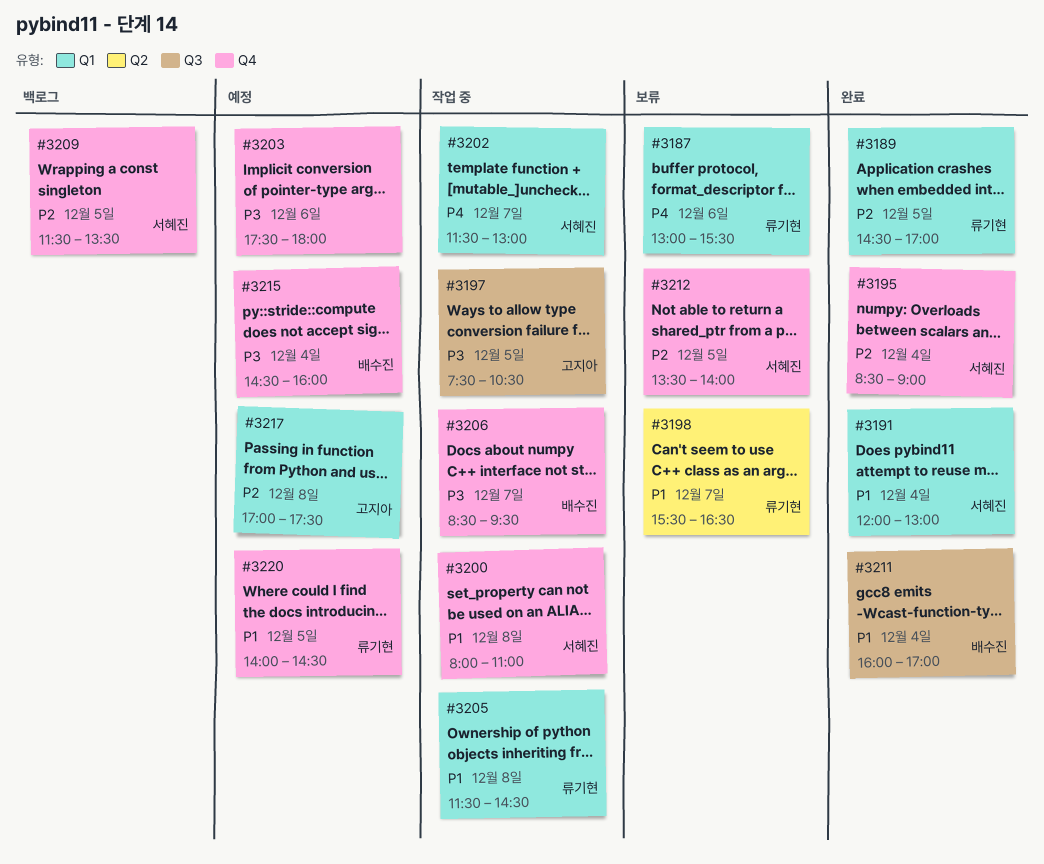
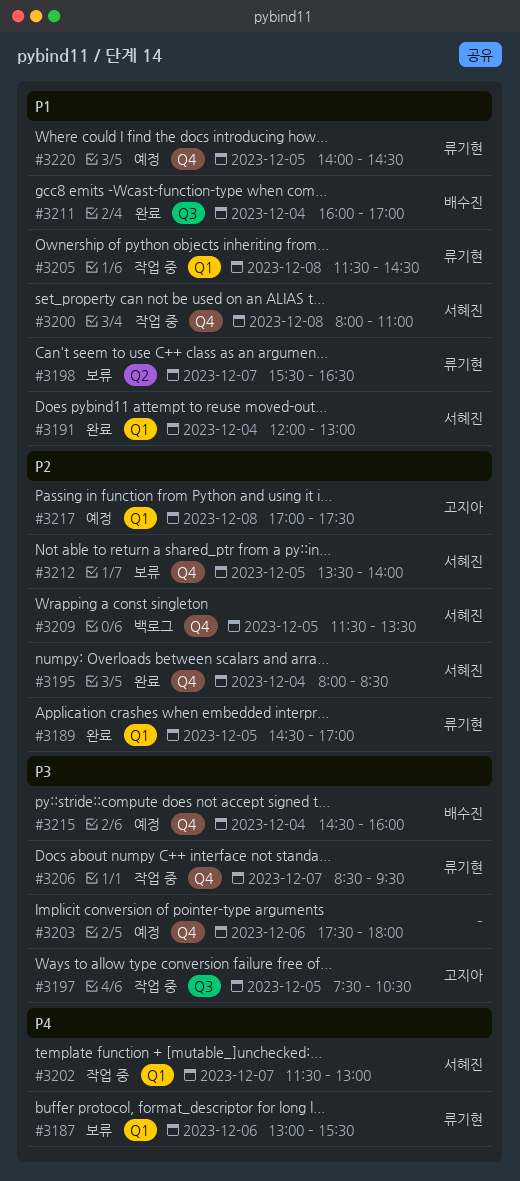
#3195, begins: 08:30 -> 08:00
#3195, ends: 09:00 -> 08:30
#3206, owner: 배수진 -> 류기현

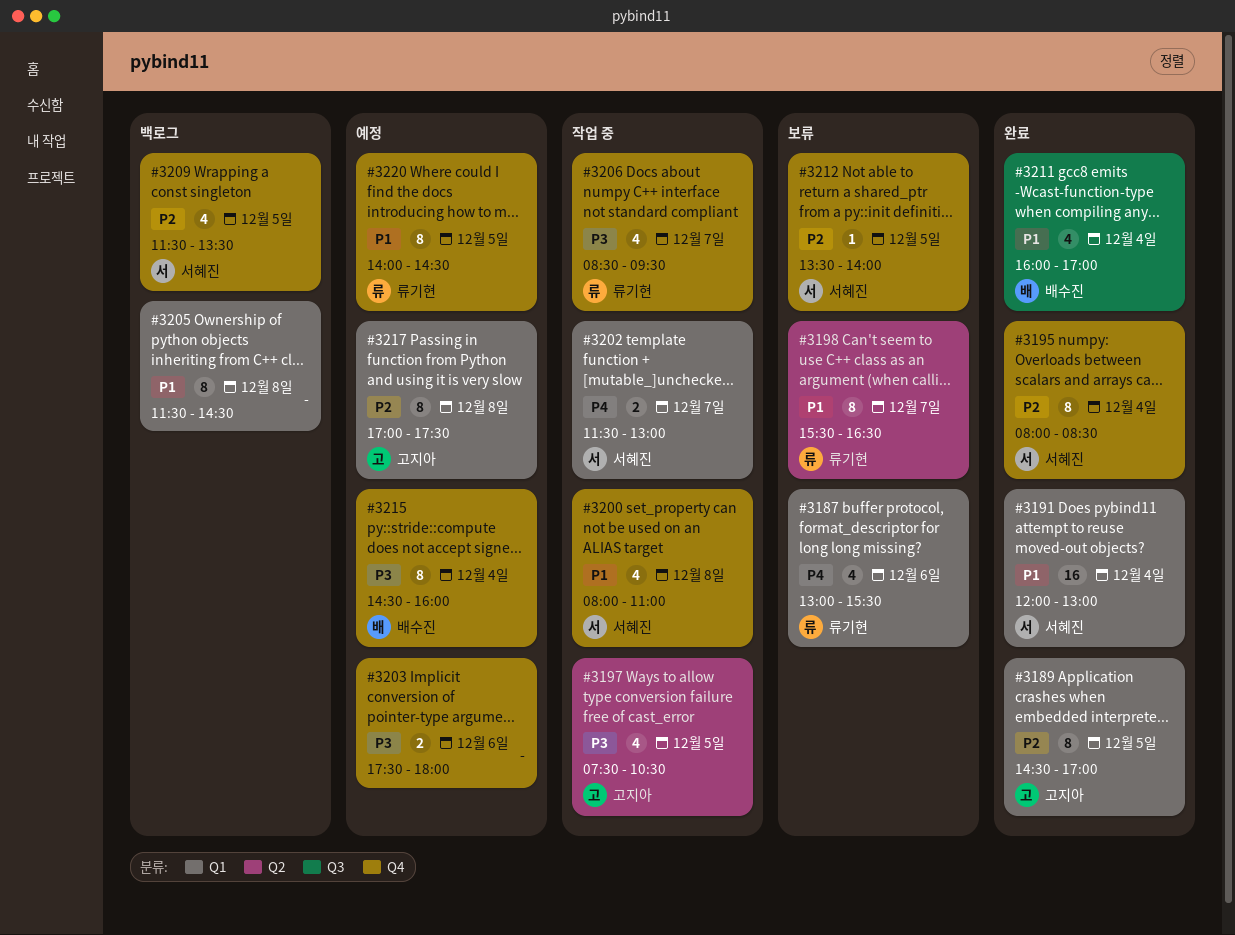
#3189, owner: 류기현 -> 고지아
#3197, label: Q3 -> Q2
#3205, status: 작업 중 -> 백로그
#3205, owner: 류기현 -> none

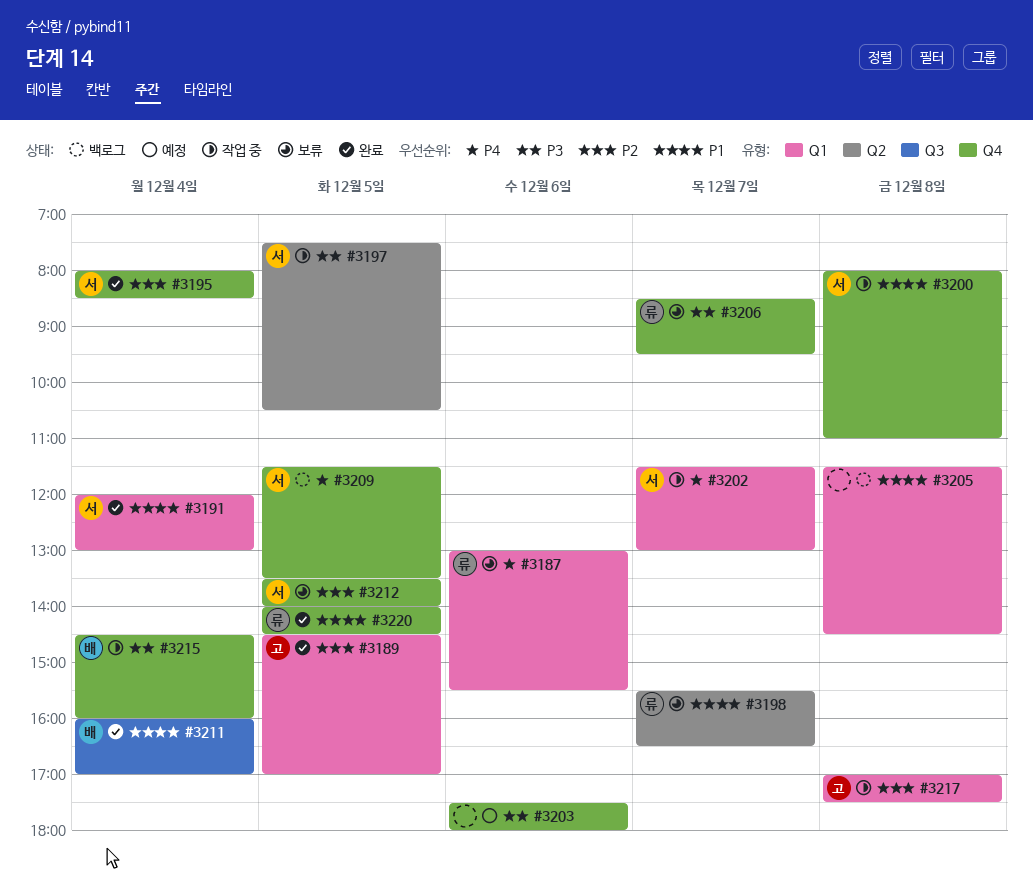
#3197, owner: 고지아 -> 서혜진
#3206, status: 작업 중 -> 보류
#3209, priority: P2 -> P4
#3215, status: 예정 -> 작업 중
#3217, status: 예정 -> 작업 중
#3220, status: 예정 -> 완료

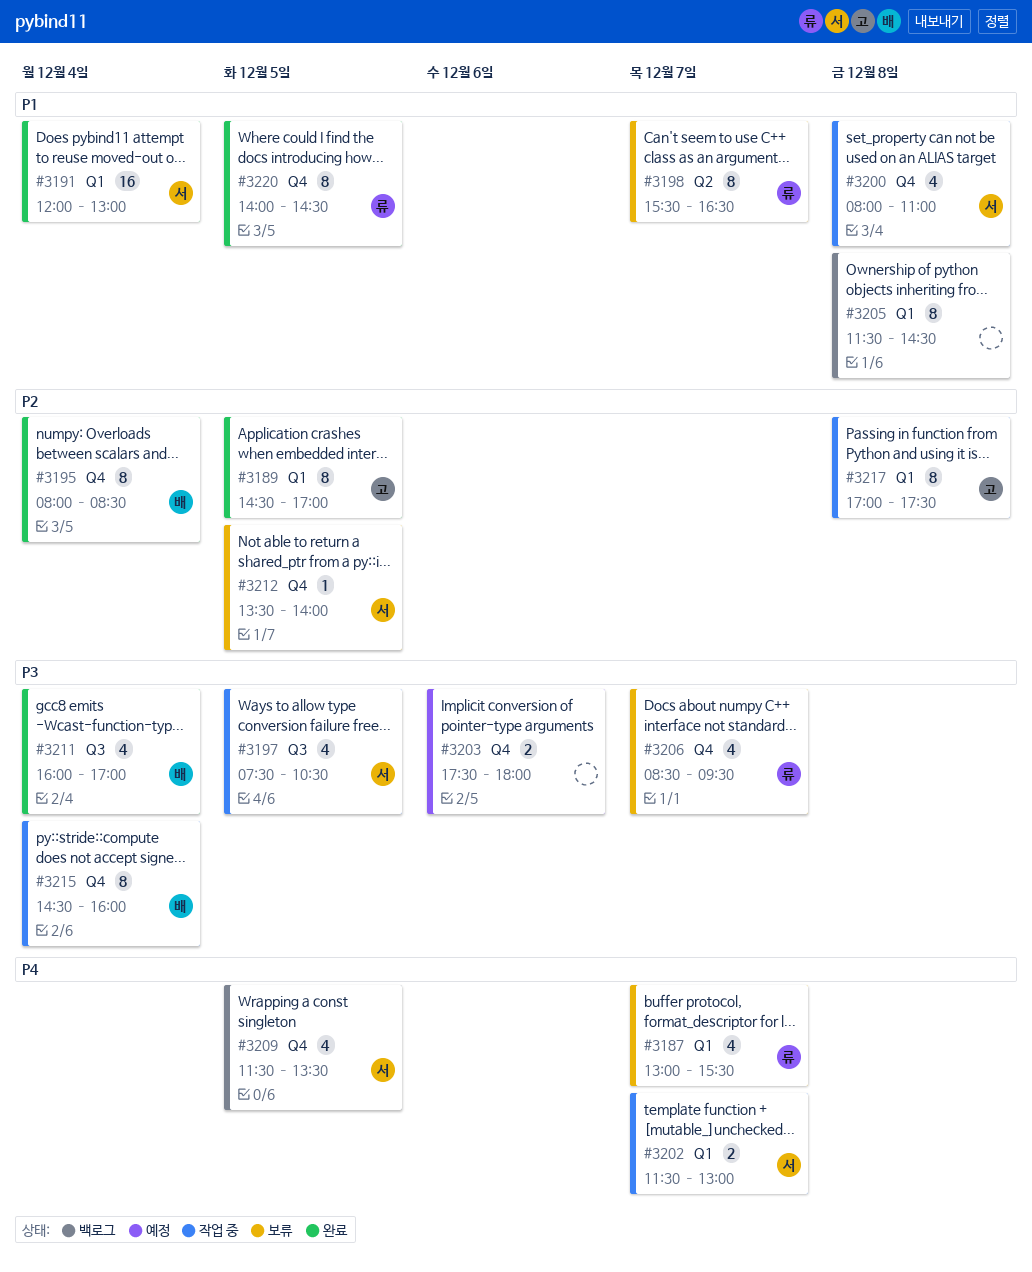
#3187, day: Dec 6 -> Dec 7
#3195, owner: 서 -> 배
#3197, label: Q2 -> Q3
#3211, priority: P1 -> P3

